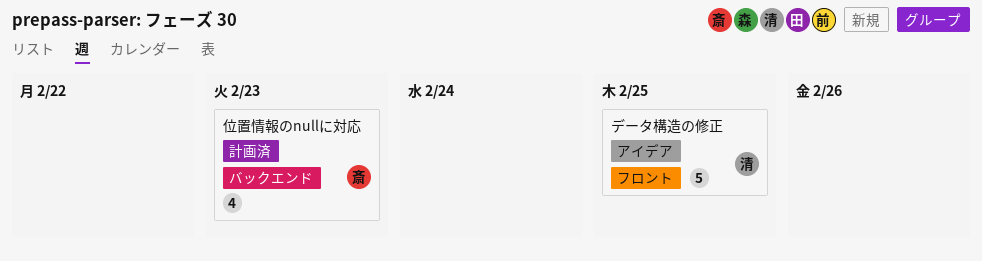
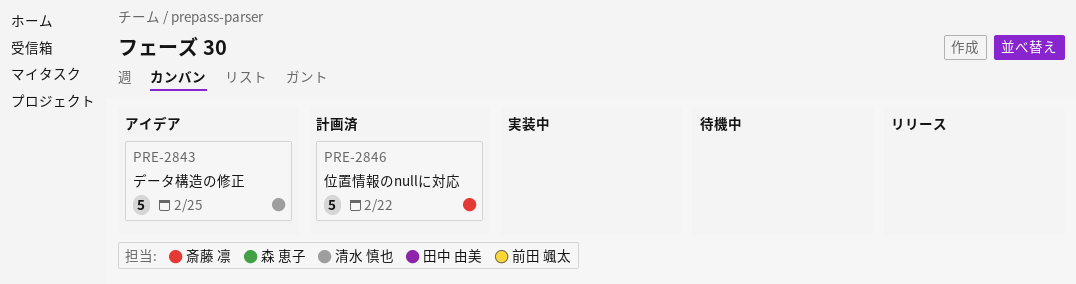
位置情報のnullに対応, estimate: 4 -> 5
位置情報のnullに対応, due: Feb 23 -> Feb 22

